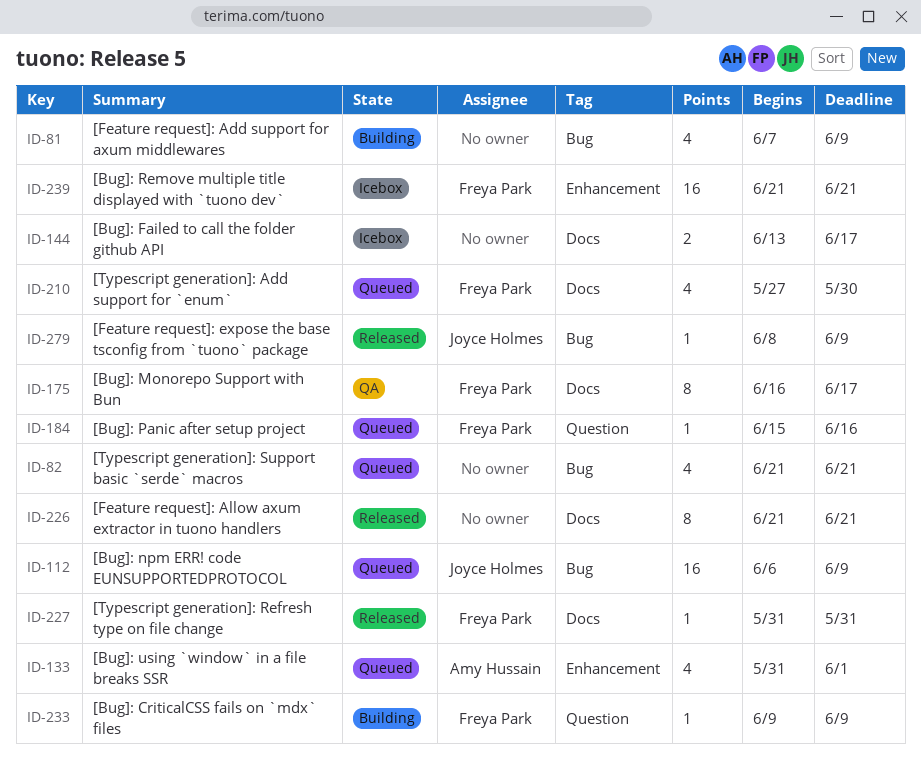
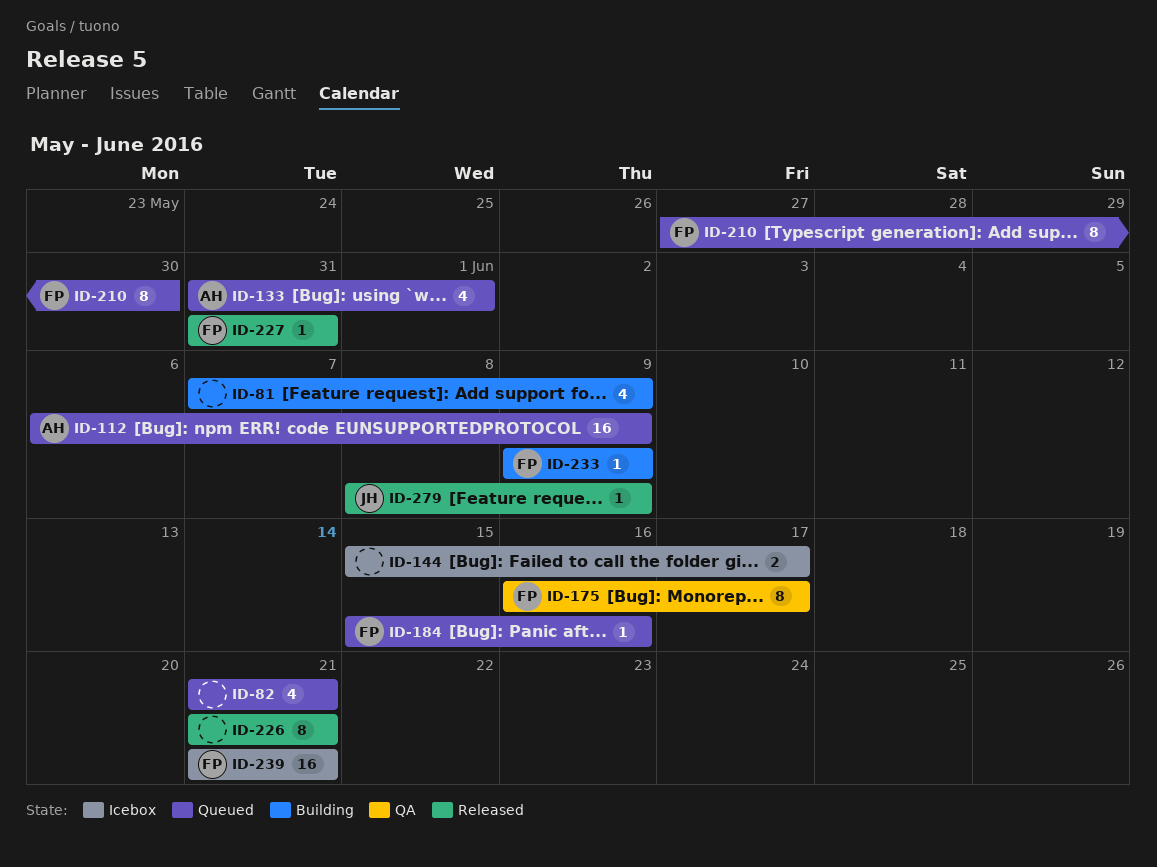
ID-112, owner: Joyce Holmes -> Amy Hussain
ID-144, start: Jun 13 -> Jun 15
ID-210, estimate: 4 -> 8

